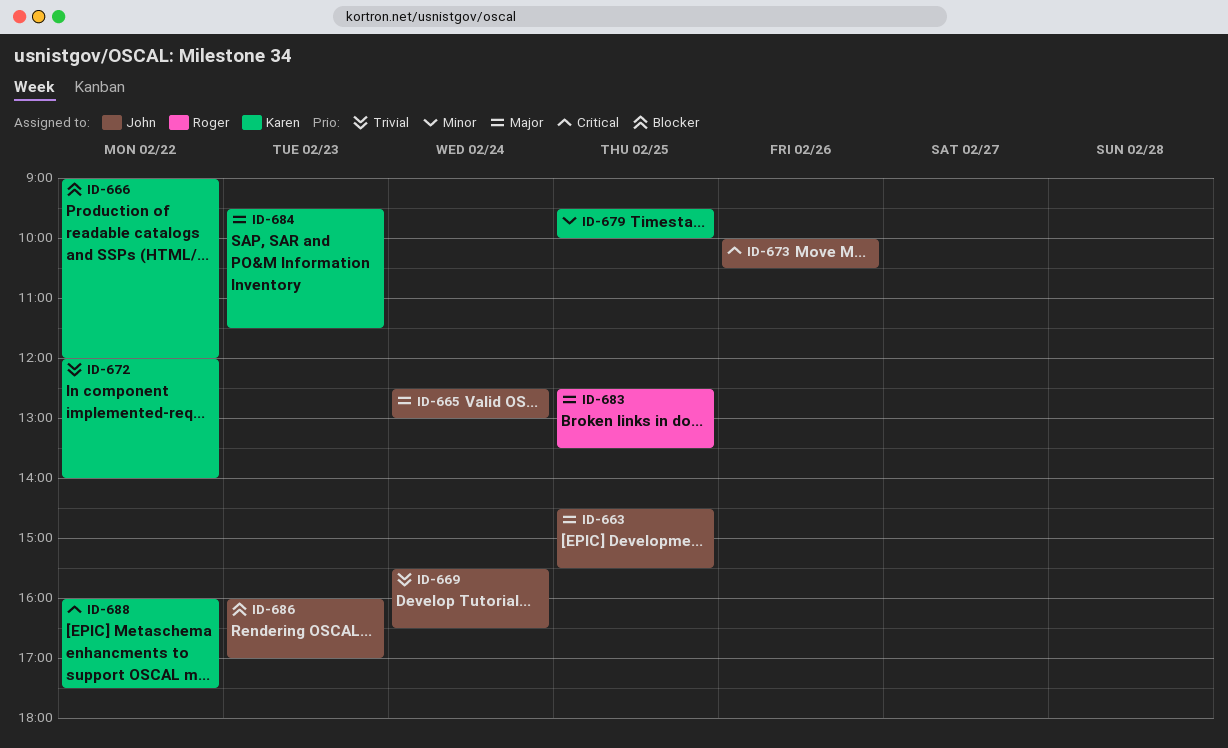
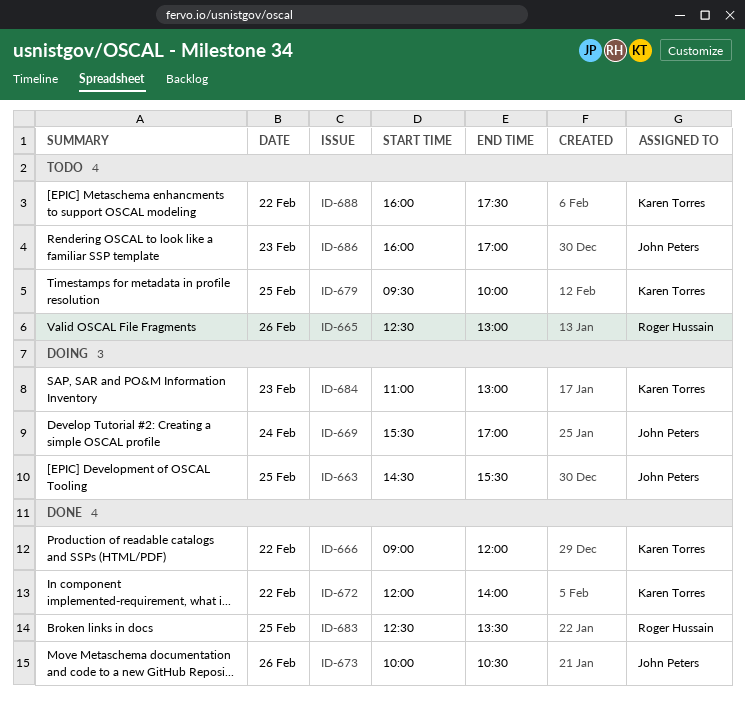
ID-665, owner: John Peters -> Roger Hussain
ID-665, day: Feb 24 -> Feb 26
ID-669, ends: 16:30 -> 17:00
ID-684, begins: 09:30 -> 11:00
ID-684, ends: 11:30 -> 13:00

